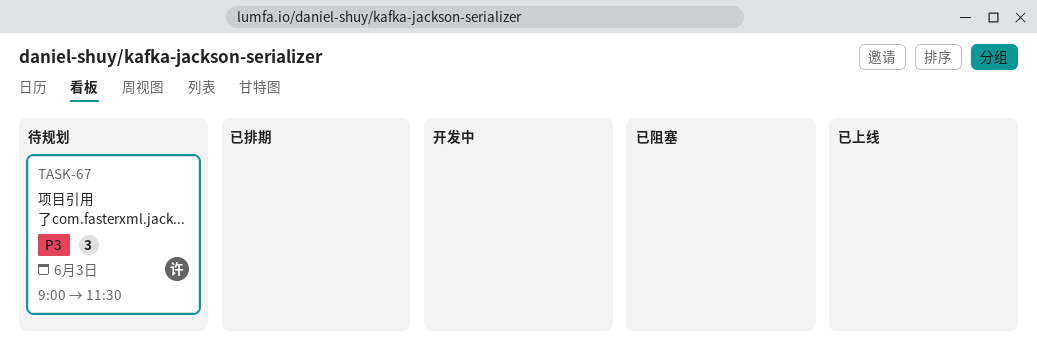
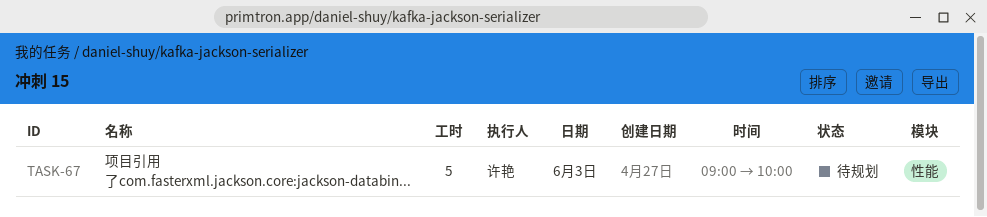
TASK-67, estimate: 3 -> 5
TASK-67, ends: 11:30 -> 10:00

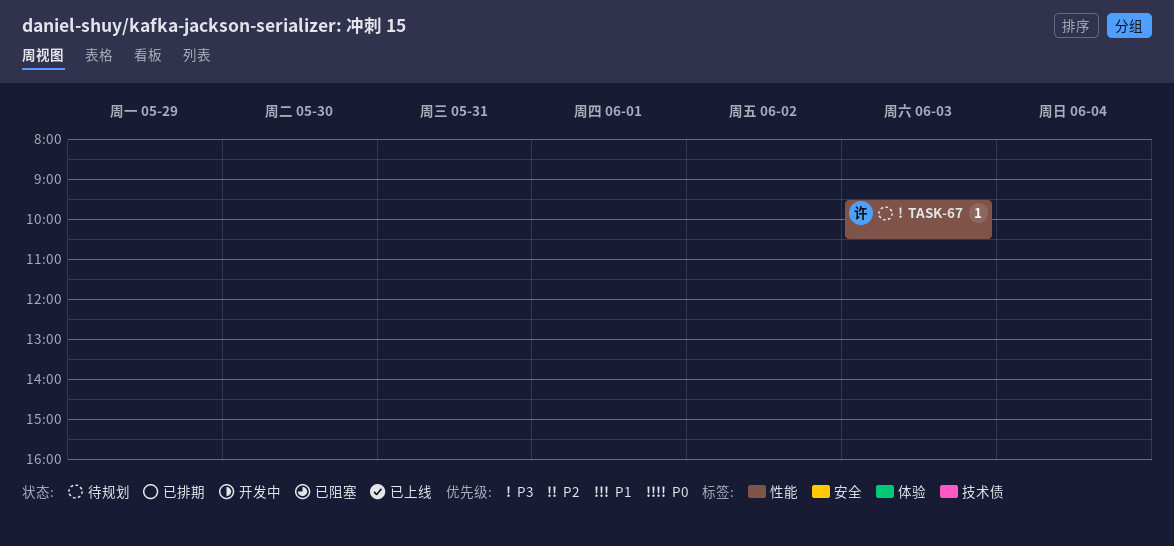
TASK-67, estimate: 5 -> 1
TASK-67, begins: 09:00 -> 09:30
TASK-67, ends: 10:00 -> 10:30

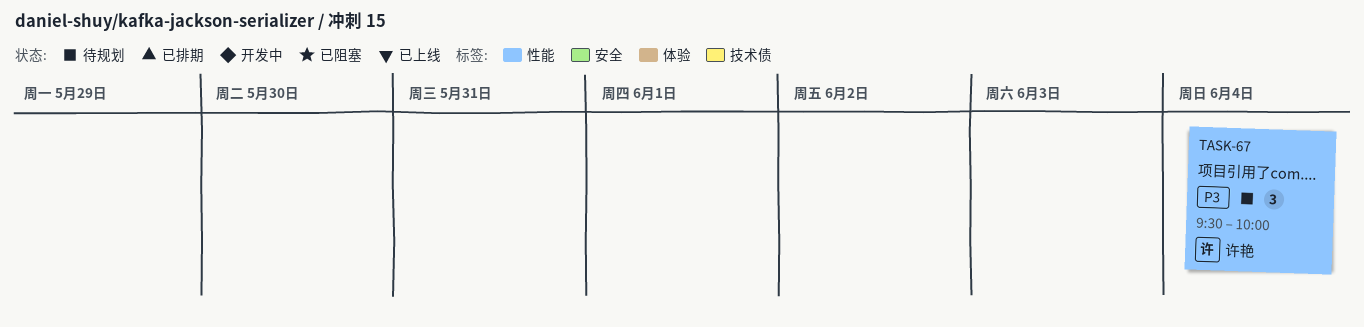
TASK-67, estimate: 1 -> 3
TASK-67, day: Jun 3 -> Jun 4
TASK-67, ends: 10:30 -> 10:00

